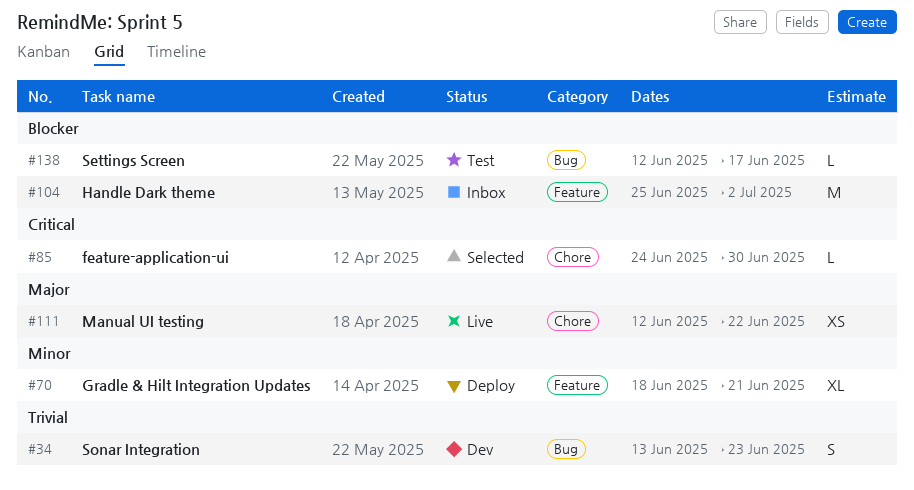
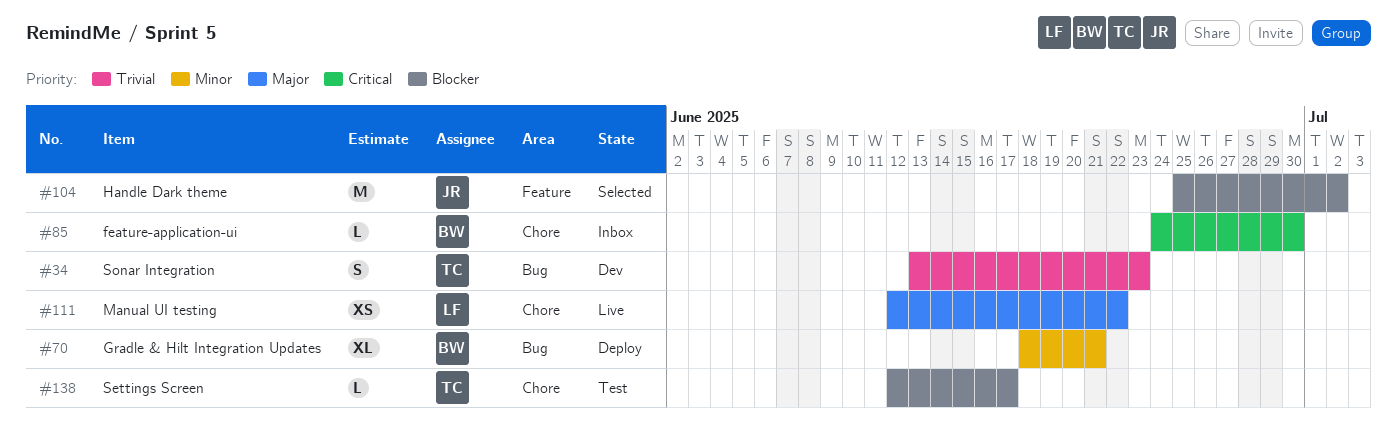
#70, label: Feature -> Bug
#85, status: Selected -> Inbox
#104, status: Inbox -> Selected
#138, label: Bug -> Chore

